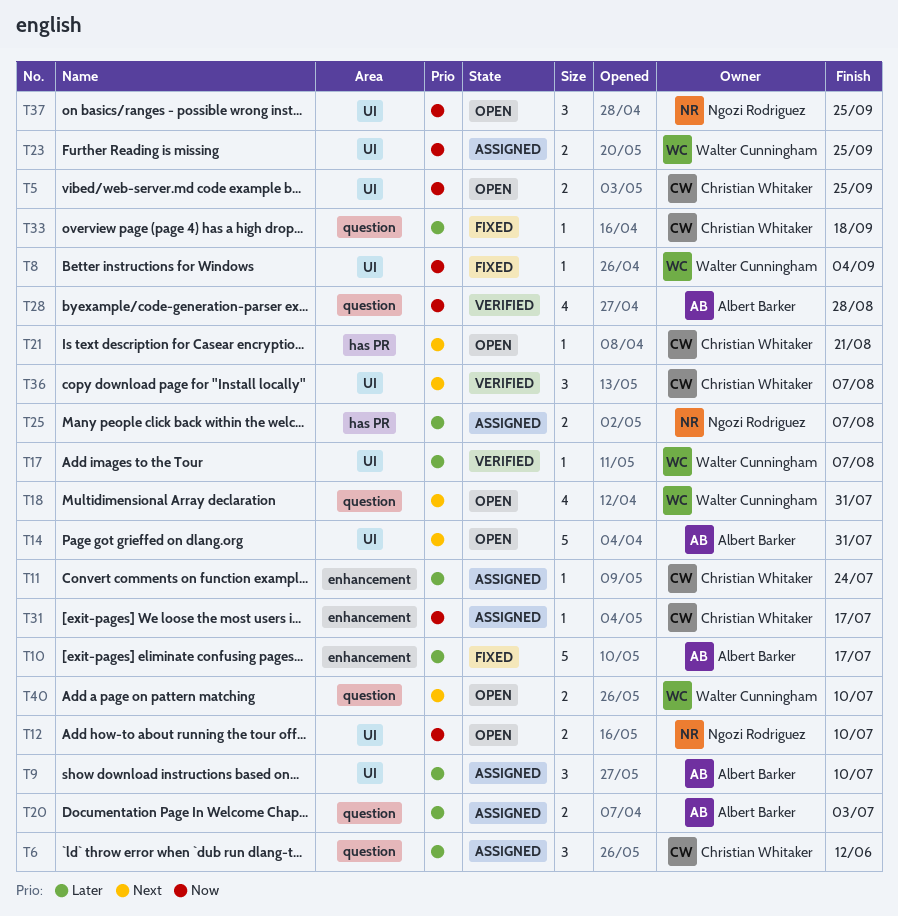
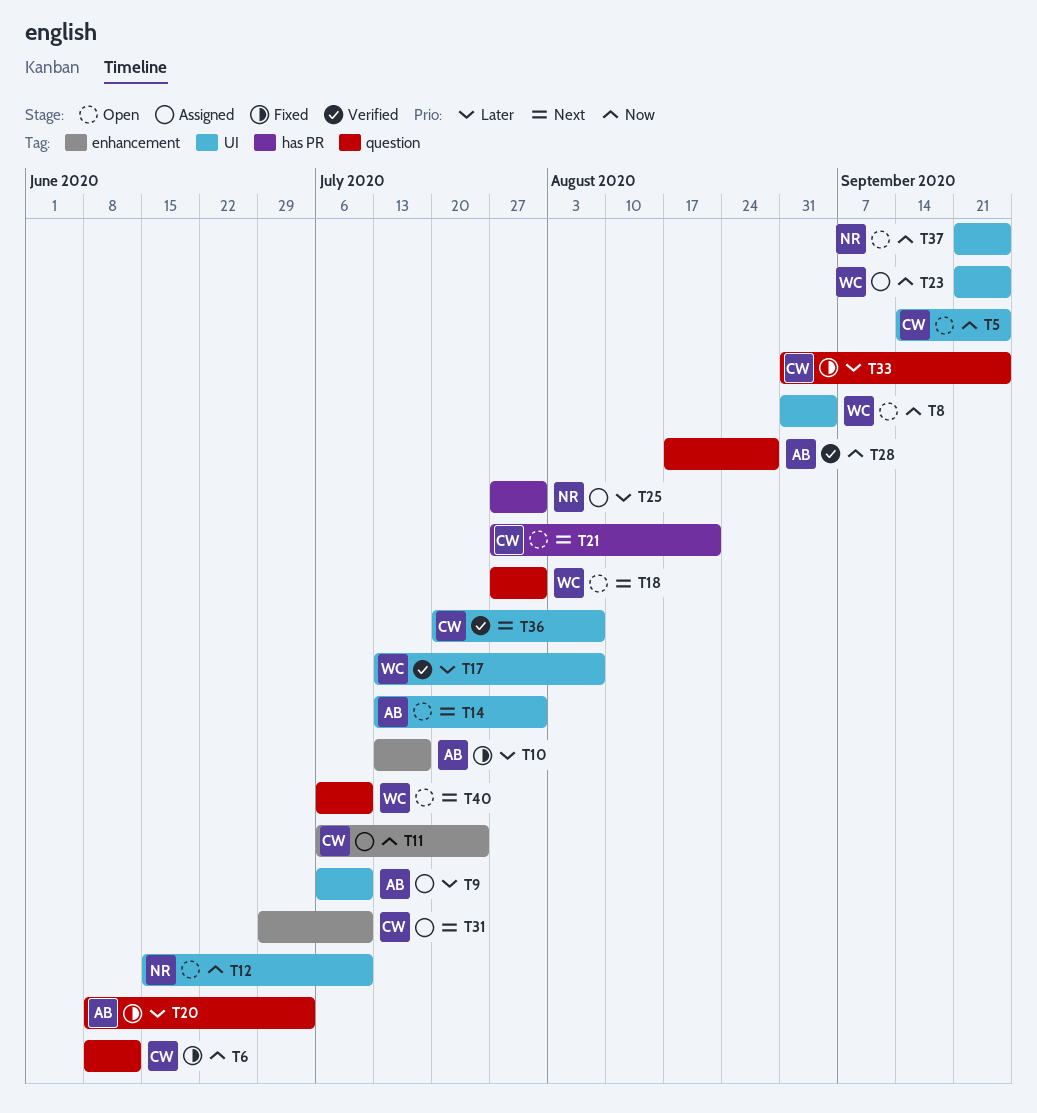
T6, status: Assigned -> Fixed
T6, priority: Later -> Now
T8, status: Fixed -> Open
T11, priority: Later -> Now
T20, status: Assigned -> Fixed
T25, due: Aug 7 -> Jul 31
T31, priority: Now -> Next
T31, due: Jul 17 -> Jul 10
T33, due: Sep 18 -> Sep 25

